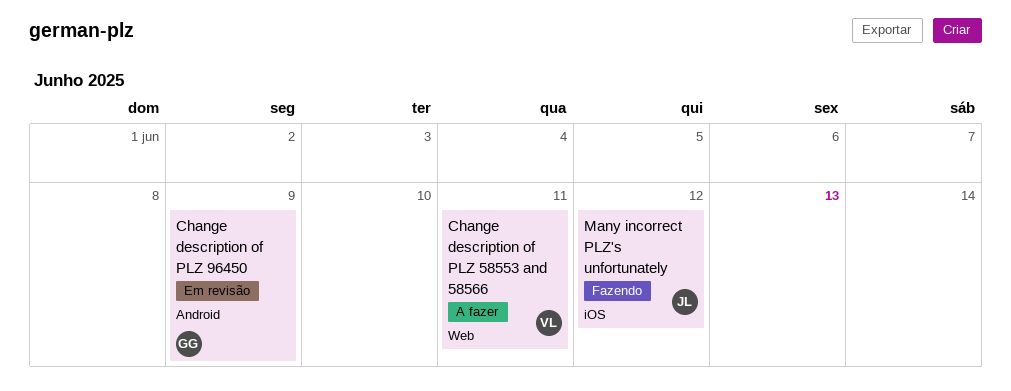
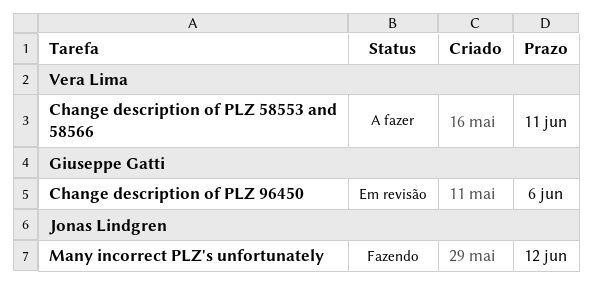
Change description of PLZ 96450, due: Jun 9 -> Jun 6

